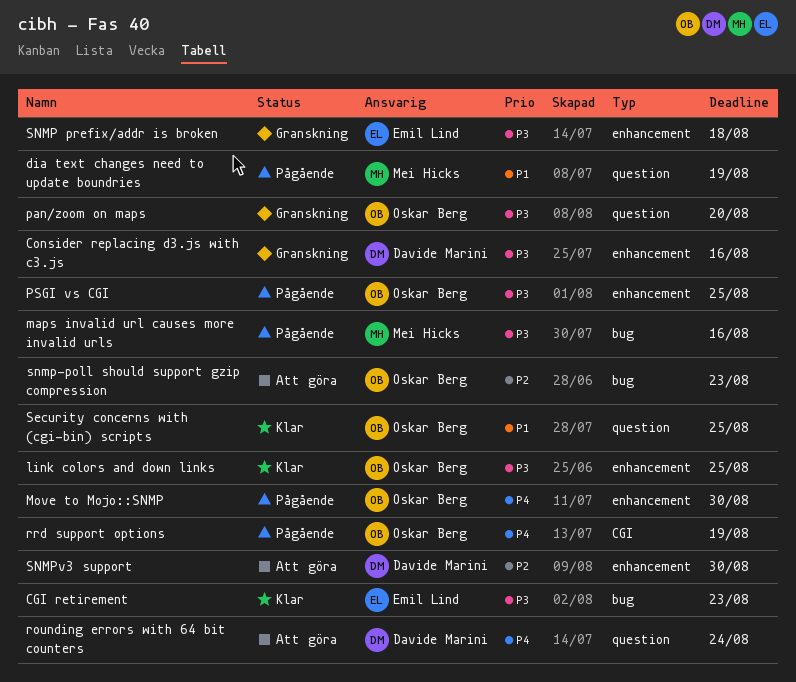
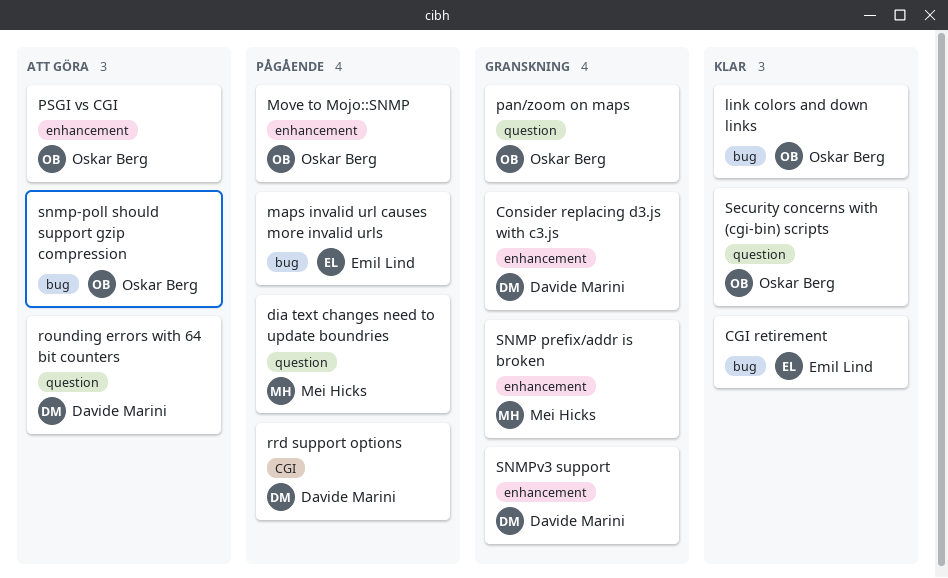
link colors and down links, label: enhancement -> bug
maps invalid url causes more invalid urls, owner: Mei Hicks -> Emil Lind
PSGI vs CGI, status: Pågående -> Att göra
rrd support options, owner: Oskar Berg -> Davide Marini
SNMP prefix/addr is broken, owner: Emil Lind -> Mei Hicks
SNMPv3 support, status: Att göra -> Granskning

